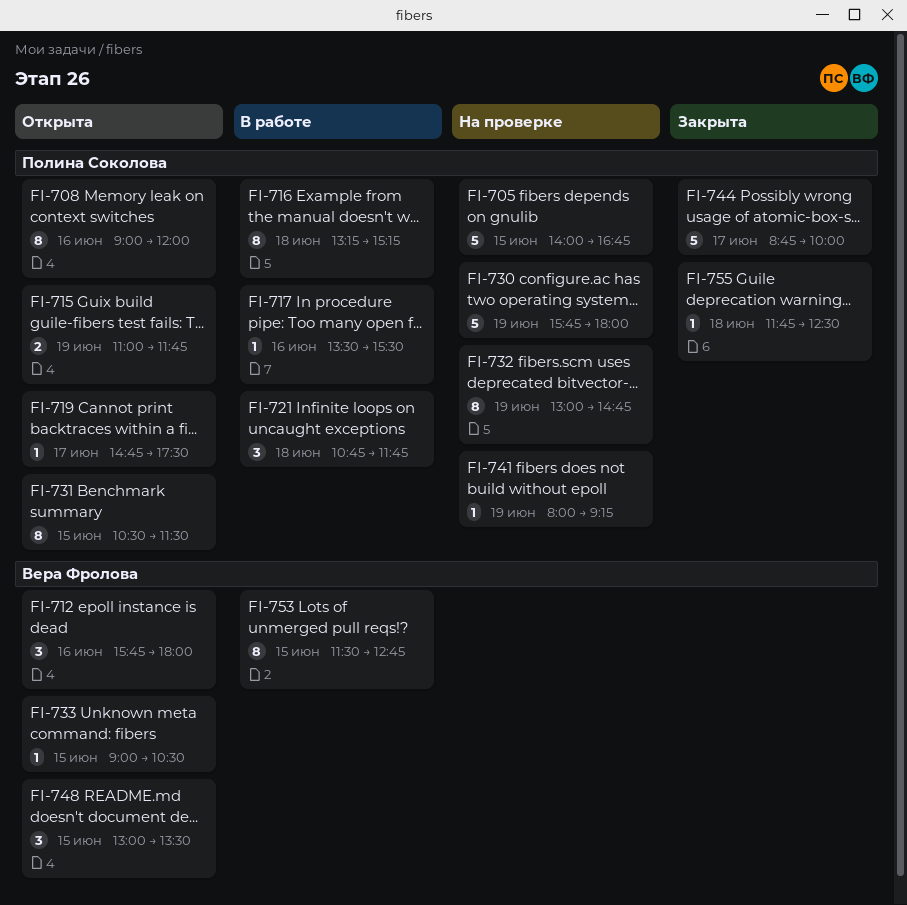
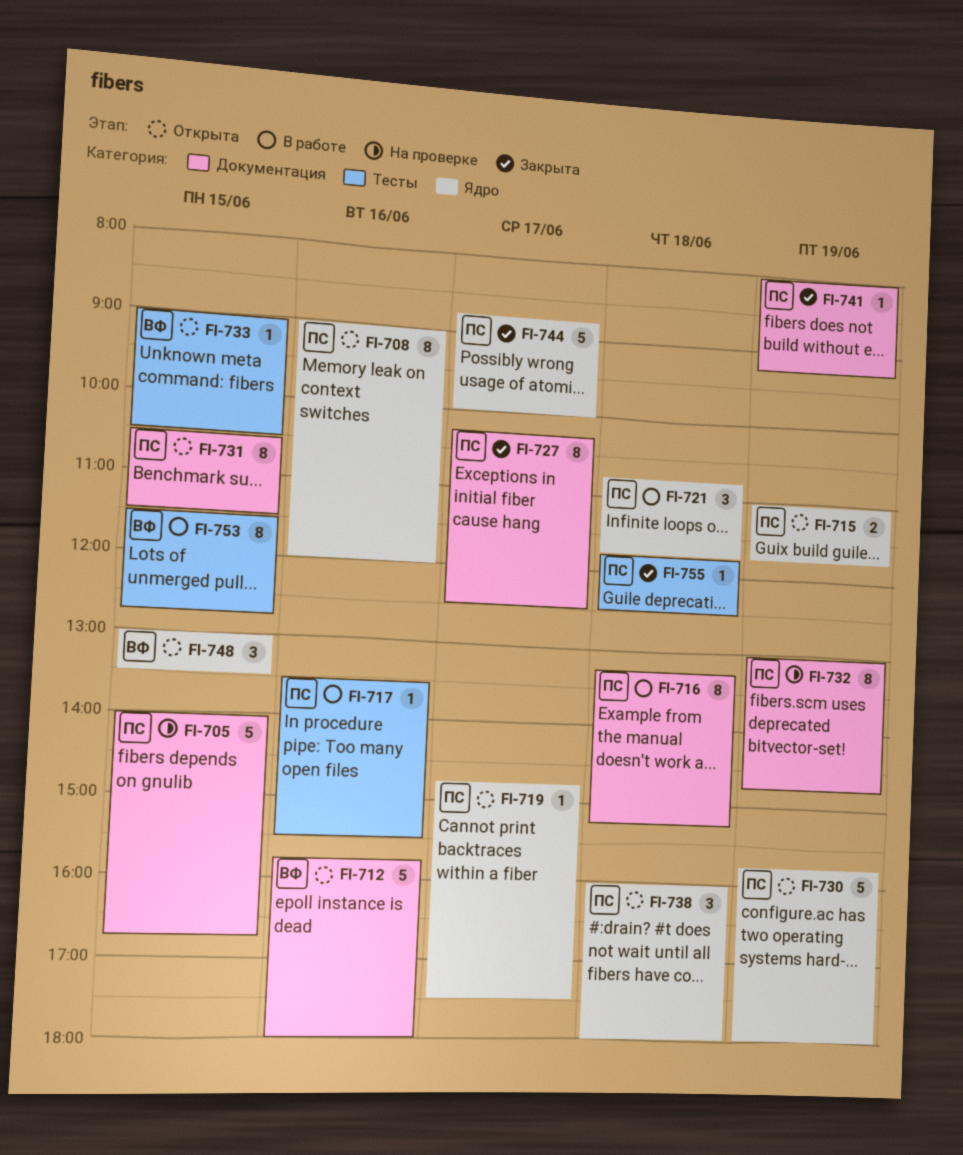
FI-712, estimate: 3 -> 5
FI-727: none -> present
FI-730, status: На проверке -> Открыта
FI-738: none -> present
FI-741, status: На проверке -> Закрыта

